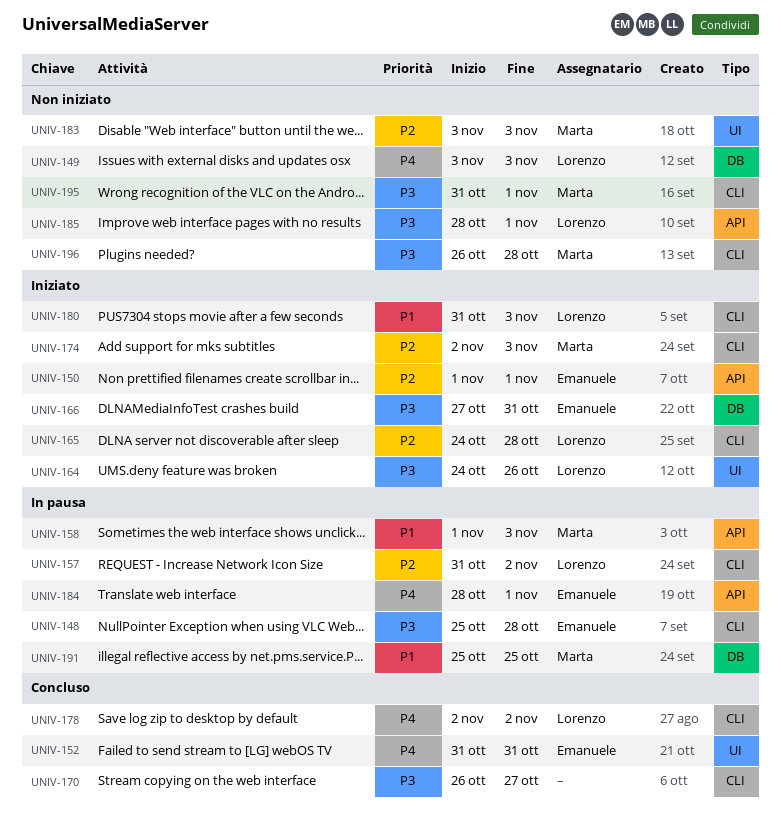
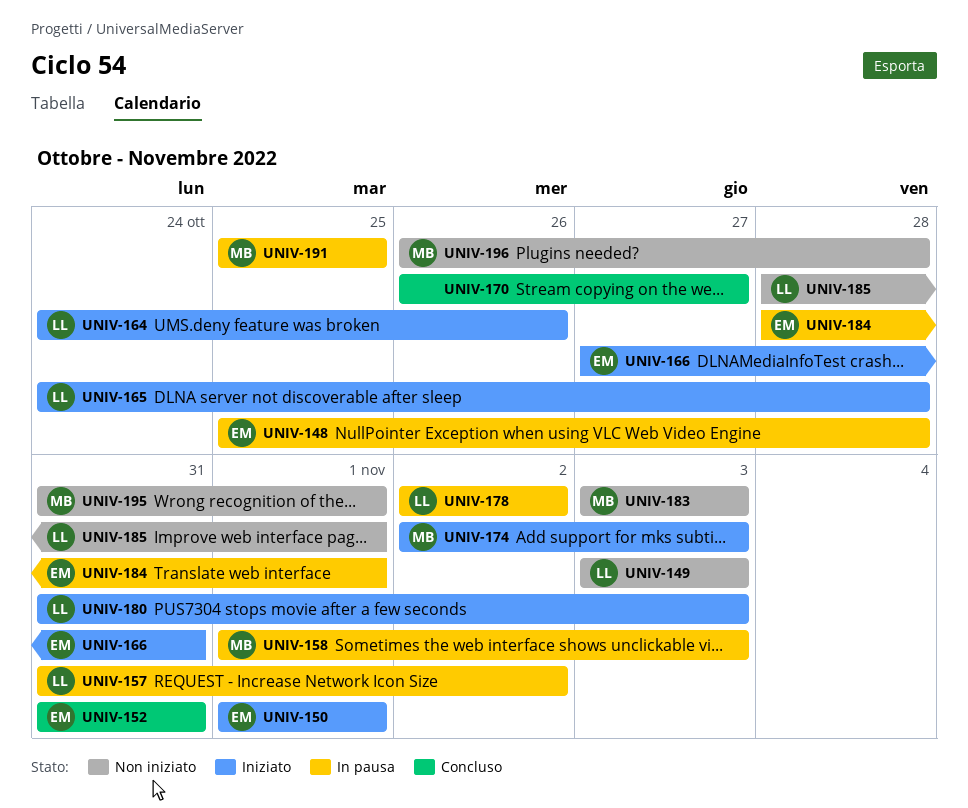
UNIV-178, status: Concluso -> In pausa

